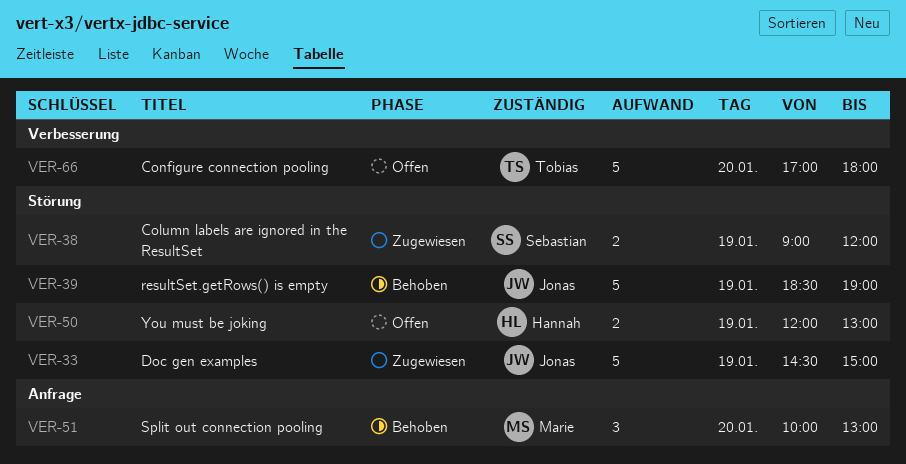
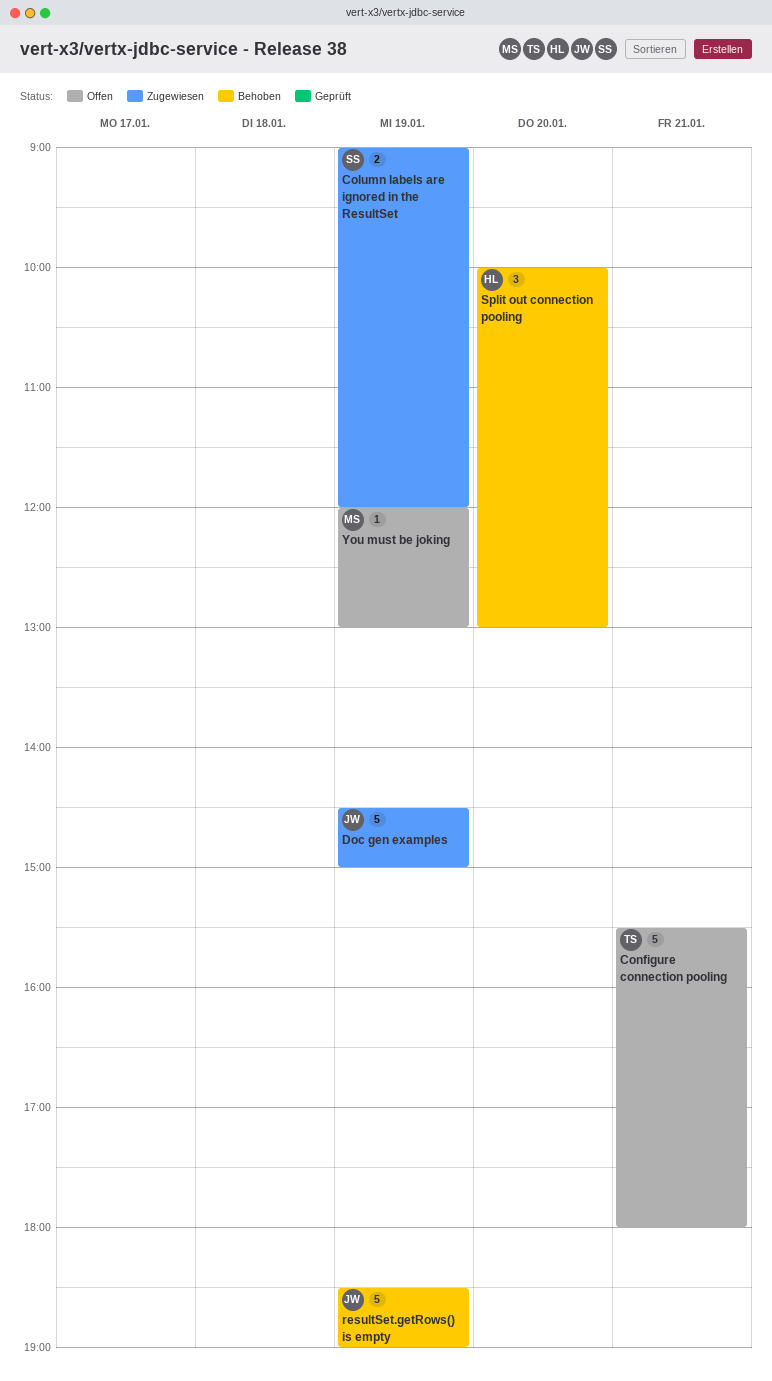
Configure connection pooling, day: Jan 20 -> Jan 21
Configure connection pooling, begins: 17:00 -> 15:30
Split out connection pooling, owner: Marie -> Hannah
You must be joking, owner: Hannah -> Marie
You must be joking, estimate: 2 -> 1

